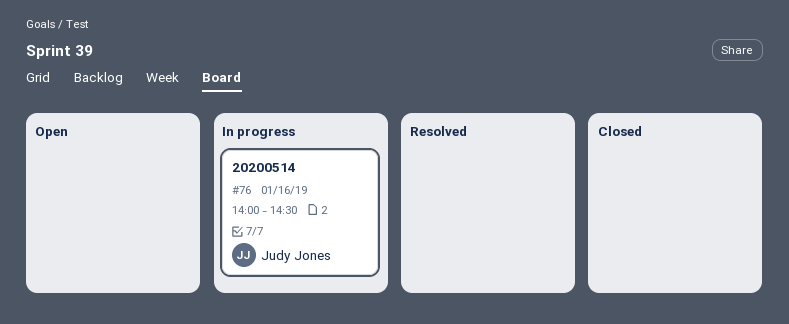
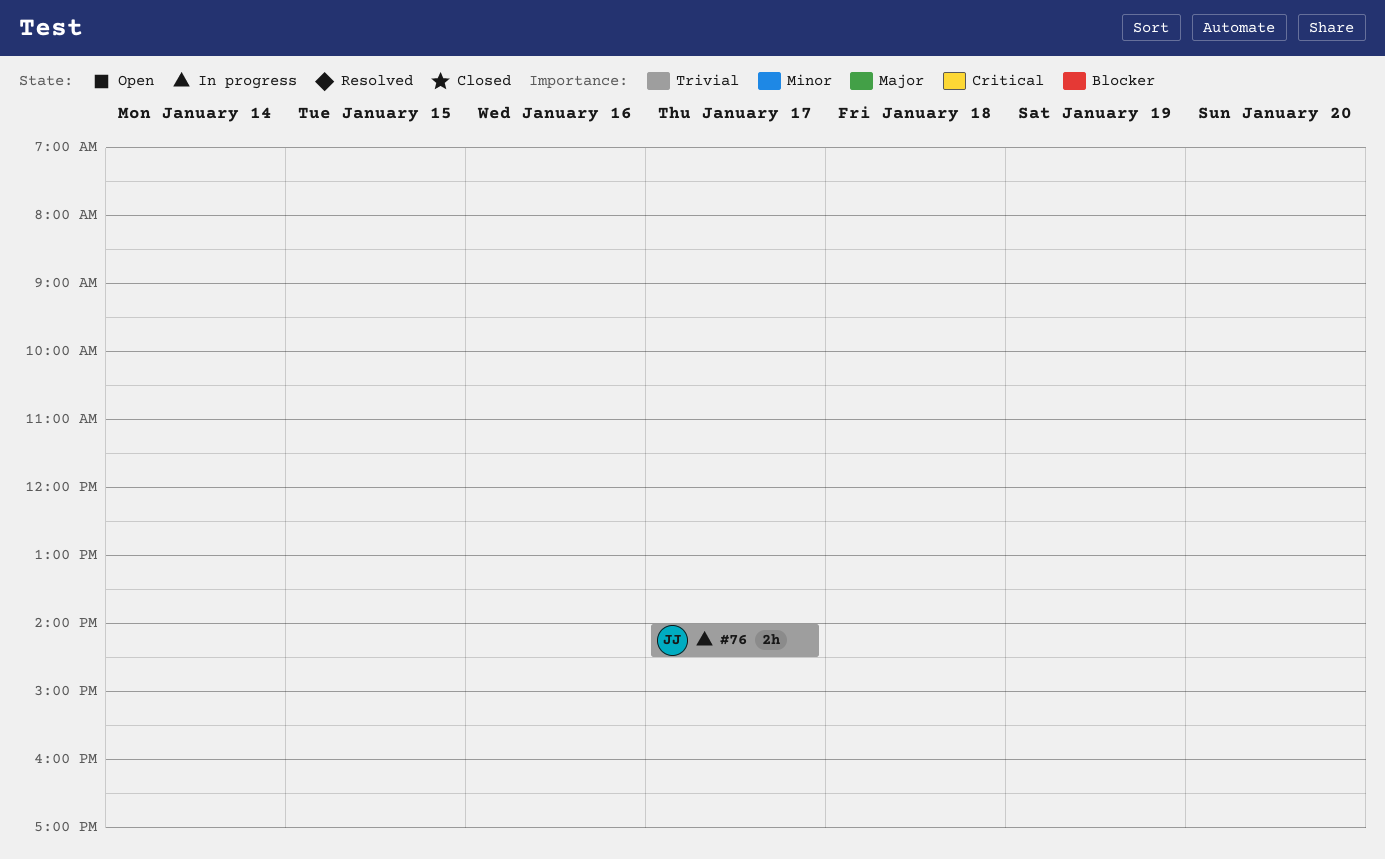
#76, day: Jan 16 -> Jan 17

